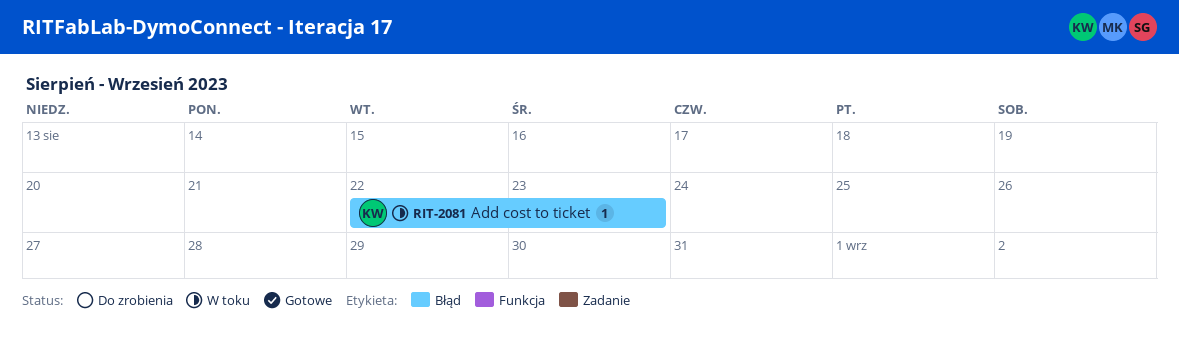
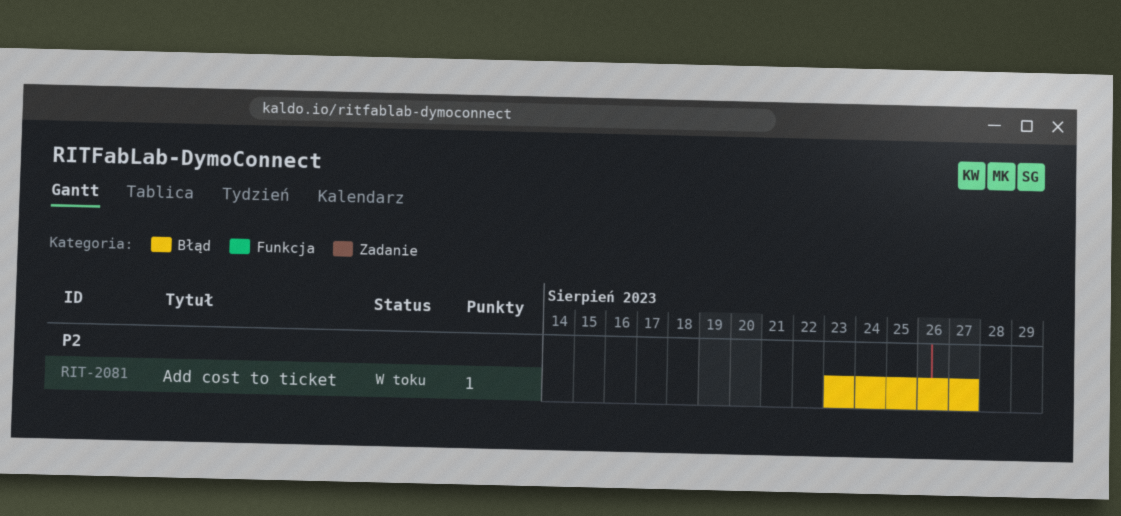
RIT-2081, start: Aug 22 -> Aug 23
RIT-2081, due: Aug 23 -> Aug 27

